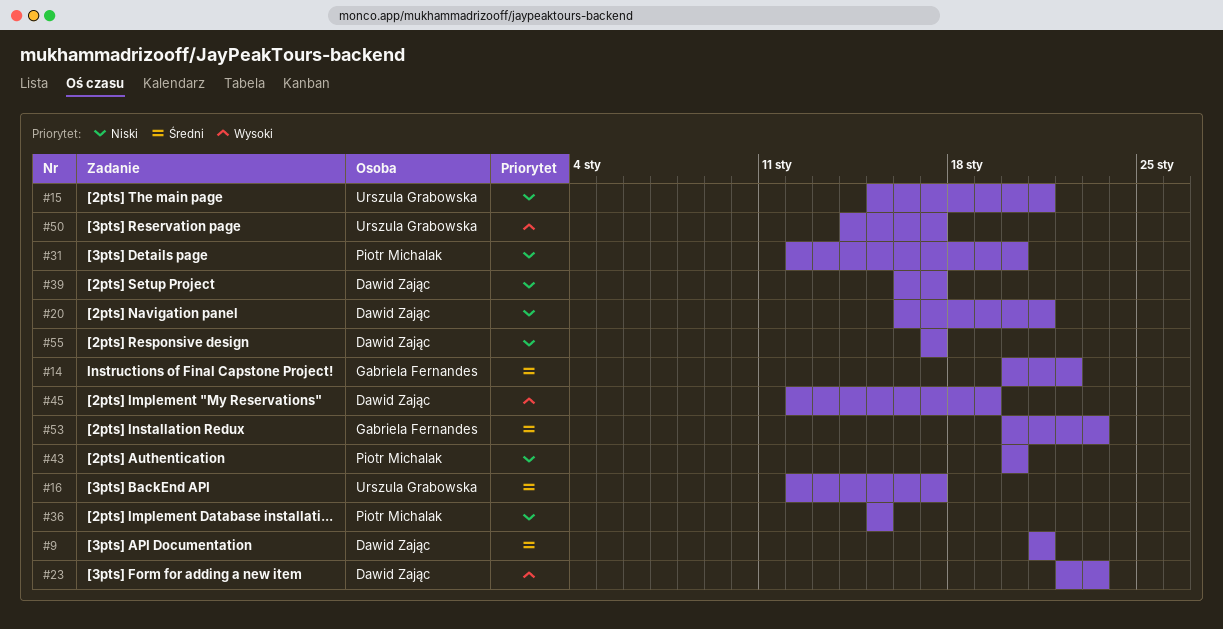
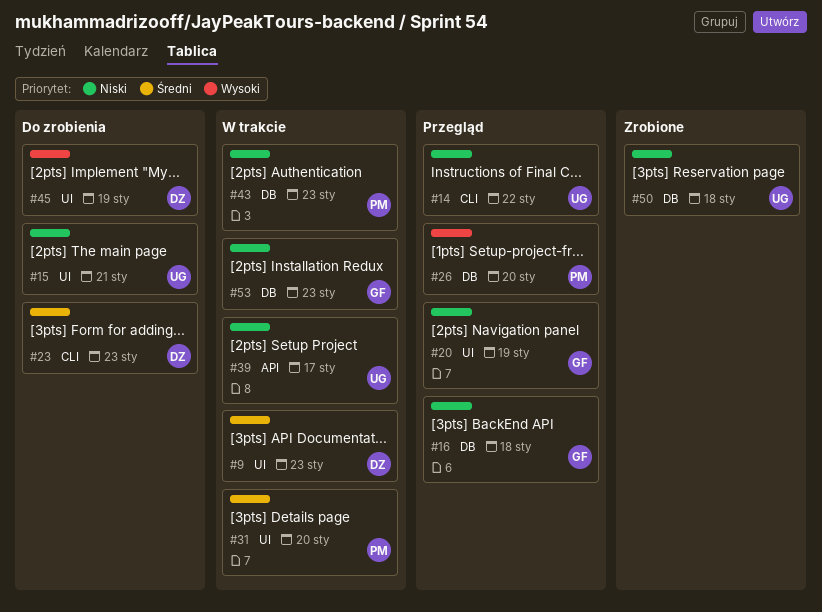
#9, due: Jan 21 -> Jan 23
#14, owner: Gabriela Fernandes -> Urszula Grabowska
#14, priority: Średni -> Niski
#16, owner: Urszula Grabowska -> Gabriela Fernandes
#16, priority: Średni -> Niski
#16, due: Jan 17 -> Jan 18
#20, owner: Dawid Zając -> Gabriela Fernandes
#20, due: Jan 21 -> Jan 19
#23, priority: Wysoki -> Średni
#26: none -> present
#31, priority: Niski -> Średni
#36: present -> none
#39, owner: Dawid Zając -> Urszula Grabowska
#43, due: Jan 20 -> Jan 23
#50, priority: Wysoki -> Niski
#50, due: Jan 17 -> Jan 18
#53, priority: Średni -> Niski
#55: present -> none

